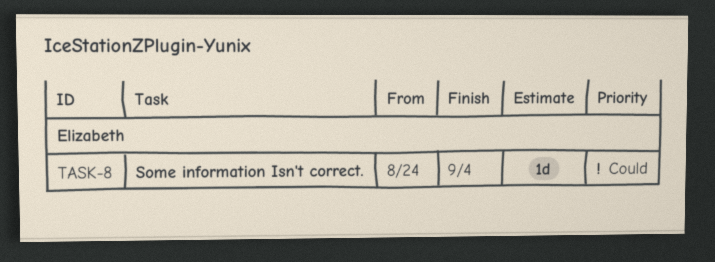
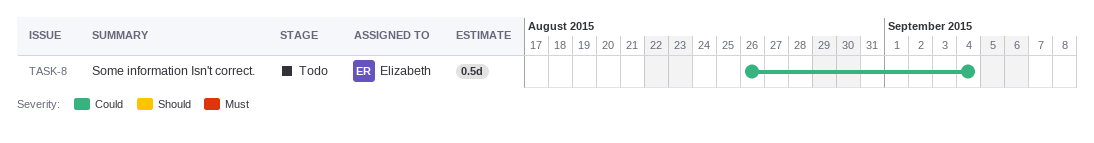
TASK-8, estimate: 1d -> 0.5d
TASK-8, start: Aug 24 -> Aug 26

